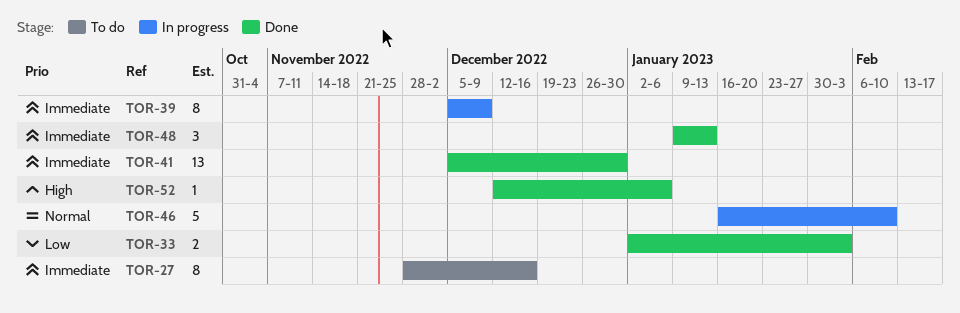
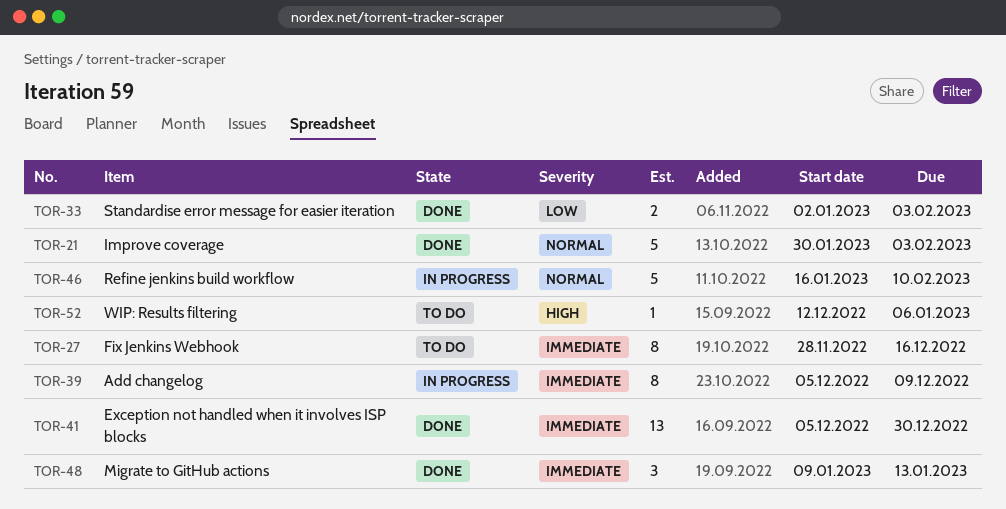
TOR-21: none -> present
TOR-52, status: Done -> To do

